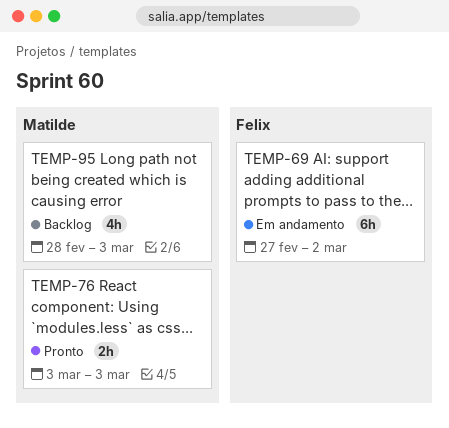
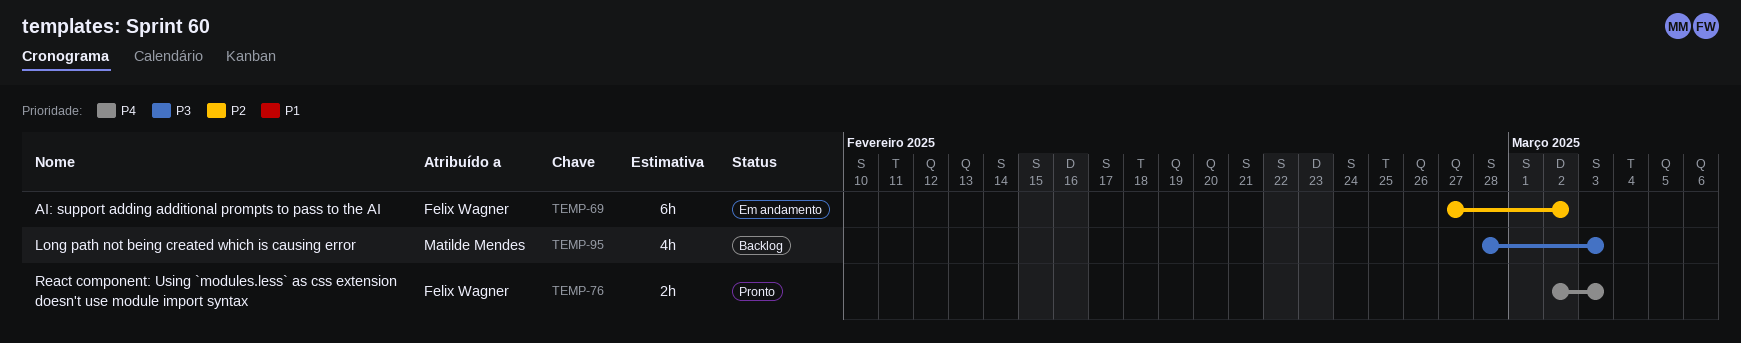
TEMP-76, owner: Matilde Mendes -> Felix Wagner
TEMP-76, start: Mar 3 -> Mar 2

